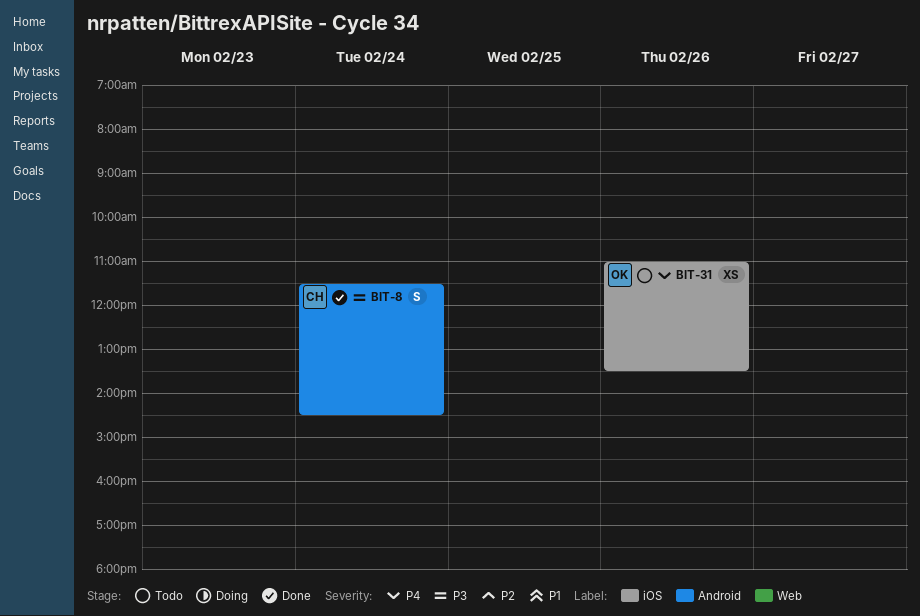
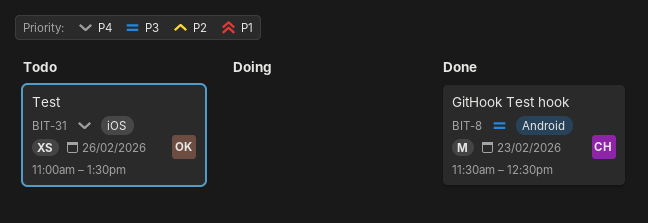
BIT-8, estimate: S -> M
BIT-8, day: Feb 24 -> Feb 23
BIT-8, ends: 14:30 -> 12:30

